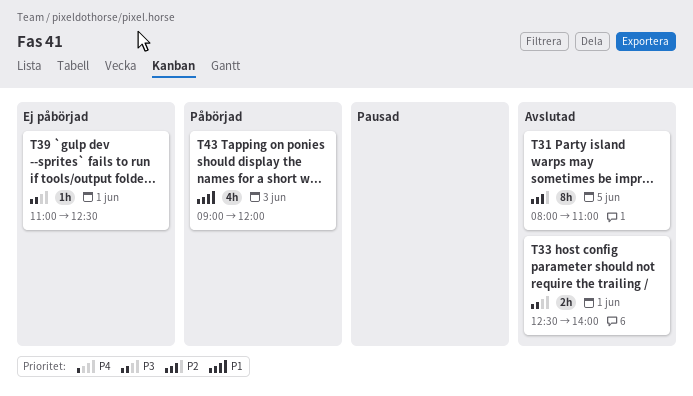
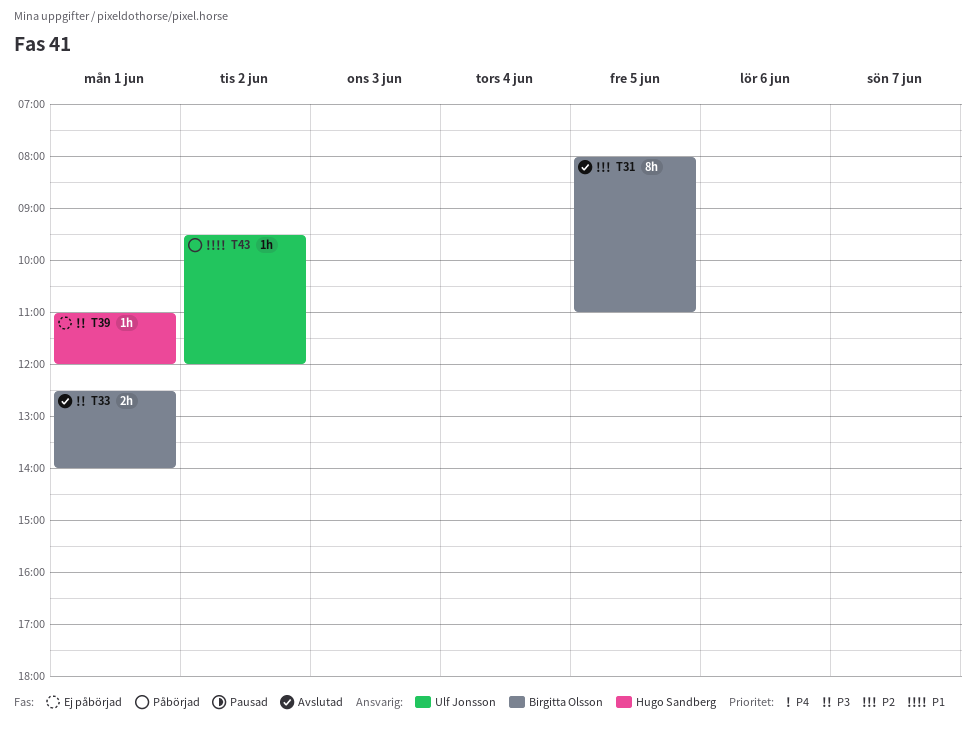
T39, ends: 12:30 -> 12:00
T43, estimate: 4h -> 1h
T43, day: Jun 3 -> Jun 2
T43, begins: 09:00 -> 09:30

